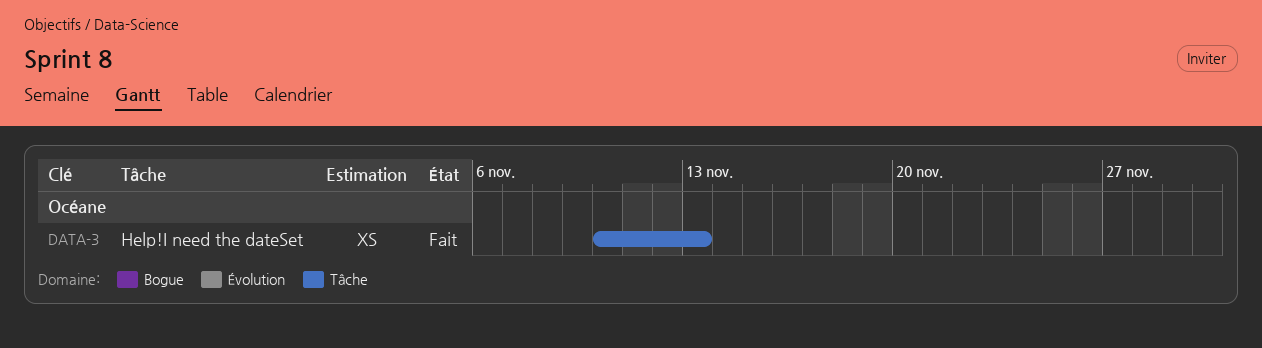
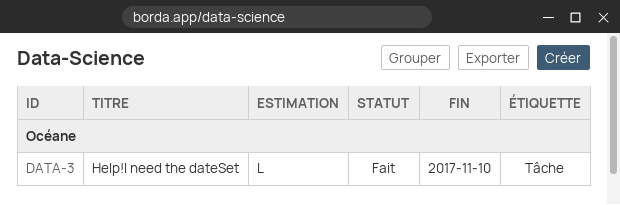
DATA-3, estimate: XS -> L
DATA-3, due: Nov 13 -> Nov 10

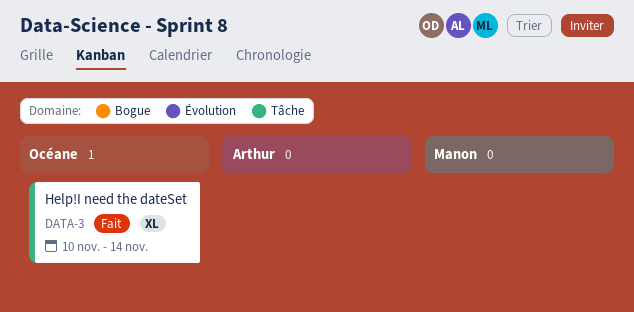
DATA-3, estimate: L -> XL
DATA-3, due: Nov 10 -> Nov 14

